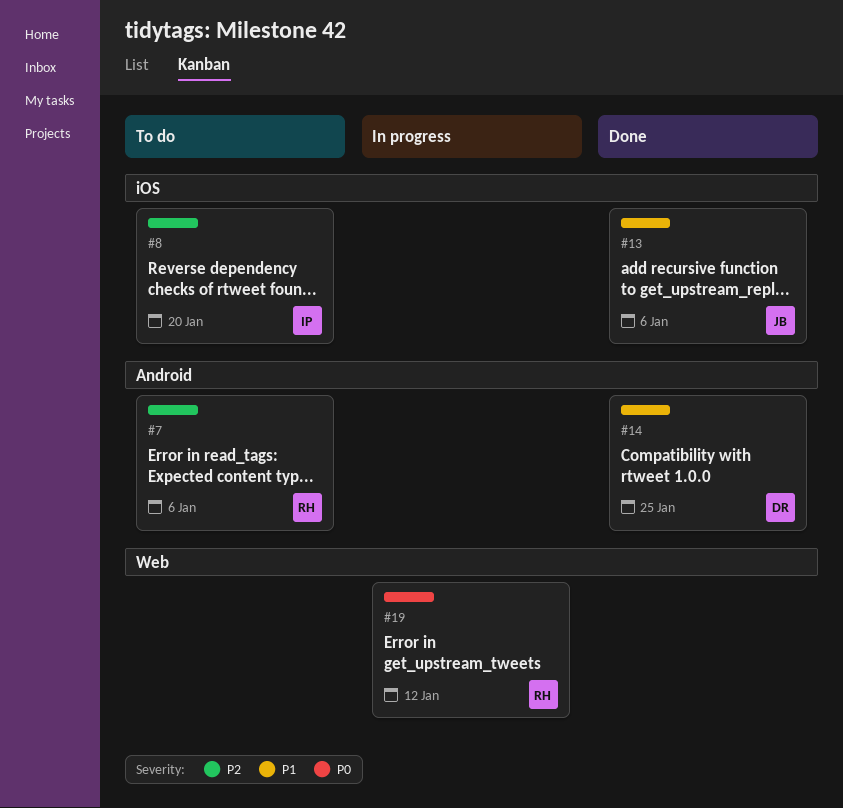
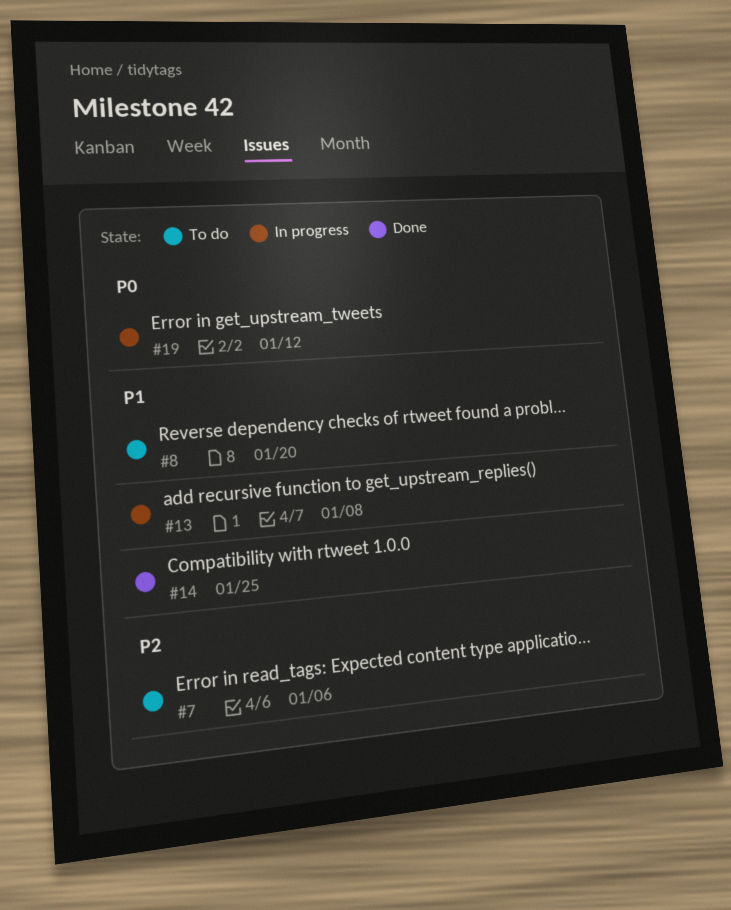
#8, priority: P2 -> P1
#13, status: Done -> In progress
#13, due: Jan 6 -> Jan 8

